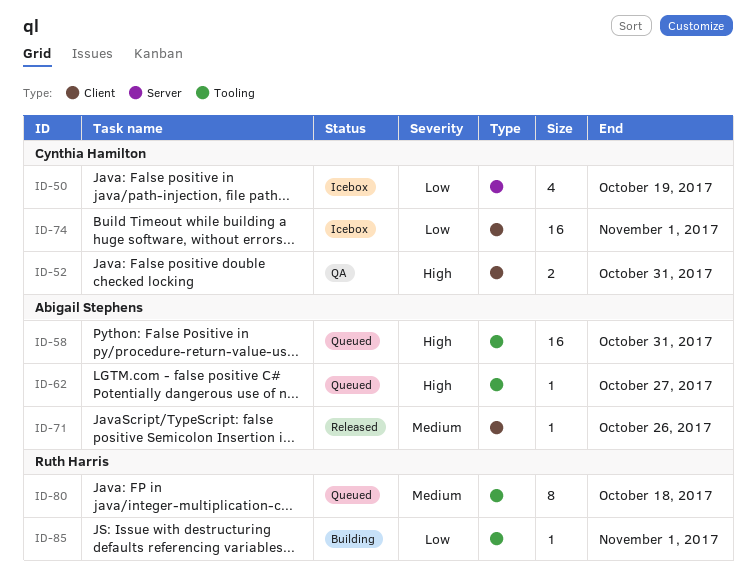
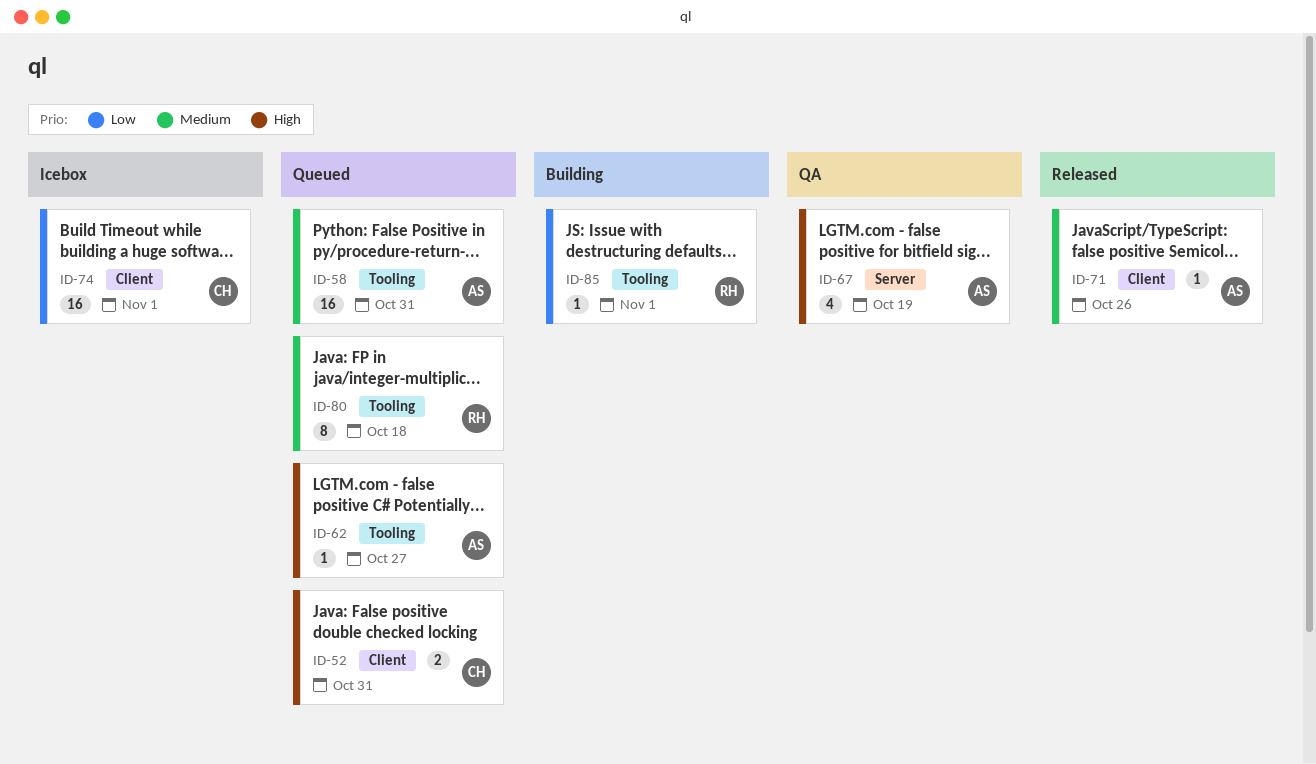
ID-50: present -> none
ID-52, status: QA -> Queued
ID-58, priority: High -> Medium
ID-67: none -> present

